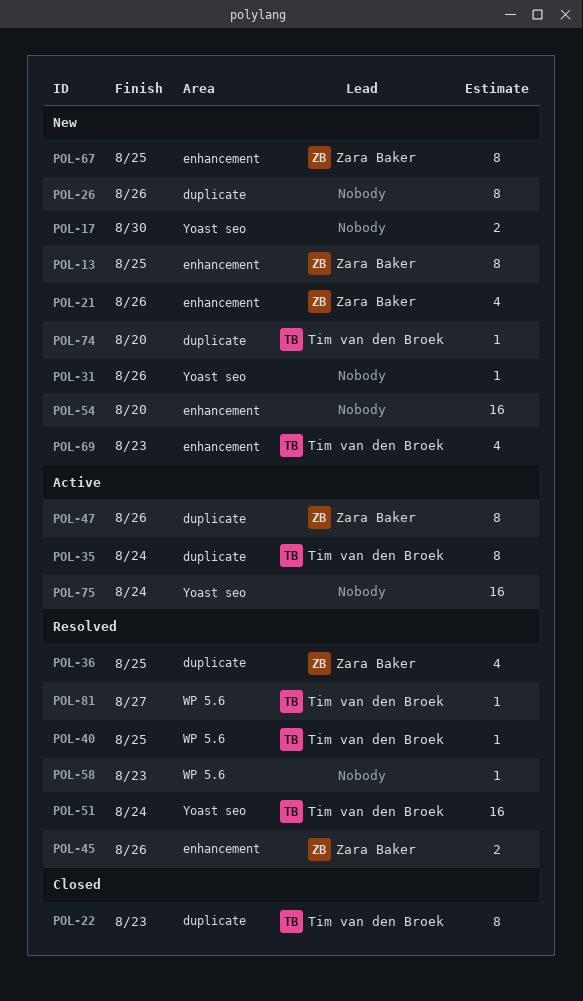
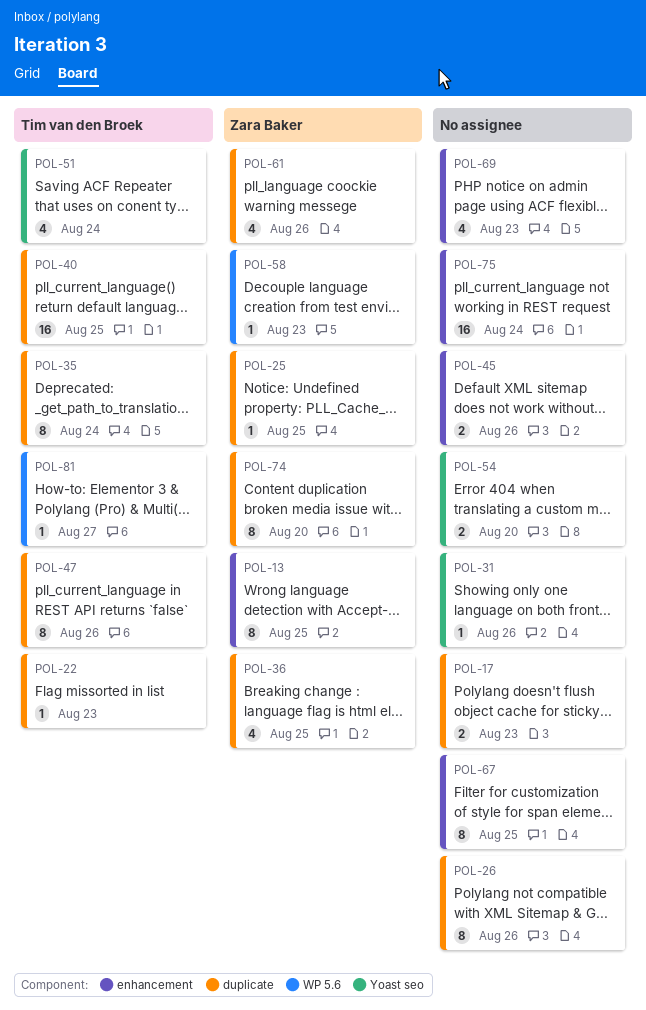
POL-17, label: Yoast seo -> duplicate
POL-17, due: Aug 30 -> Aug 23
POL-21: present -> none
POL-22, estimate: 8 -> 1
POL-25: none -> present
POL-40, label: WP 5.6 -> duplicate
POL-40, estimate: 1 -> 16
POL-45, owner: Zara Baker -> none
POL-47, owner: Zara Baker -> Tim van den Broek
POL-51, estimate: 16 -> 4
POL-54, label: enhancement -> Yoast seo
POL-54, estimate: 16 -> 2
POL-58, owner: none -> Zara Baker
POL-61: none -> present
POL-67, owner: Zara Baker -> none
POL-69, owner: Tim van den Broek -> none
POL-74, owner: Tim van den Broek -> Zara Baker
POL-74, estimate: 1 -> 8
POL-75, label: Yoast seo -> enhancement

